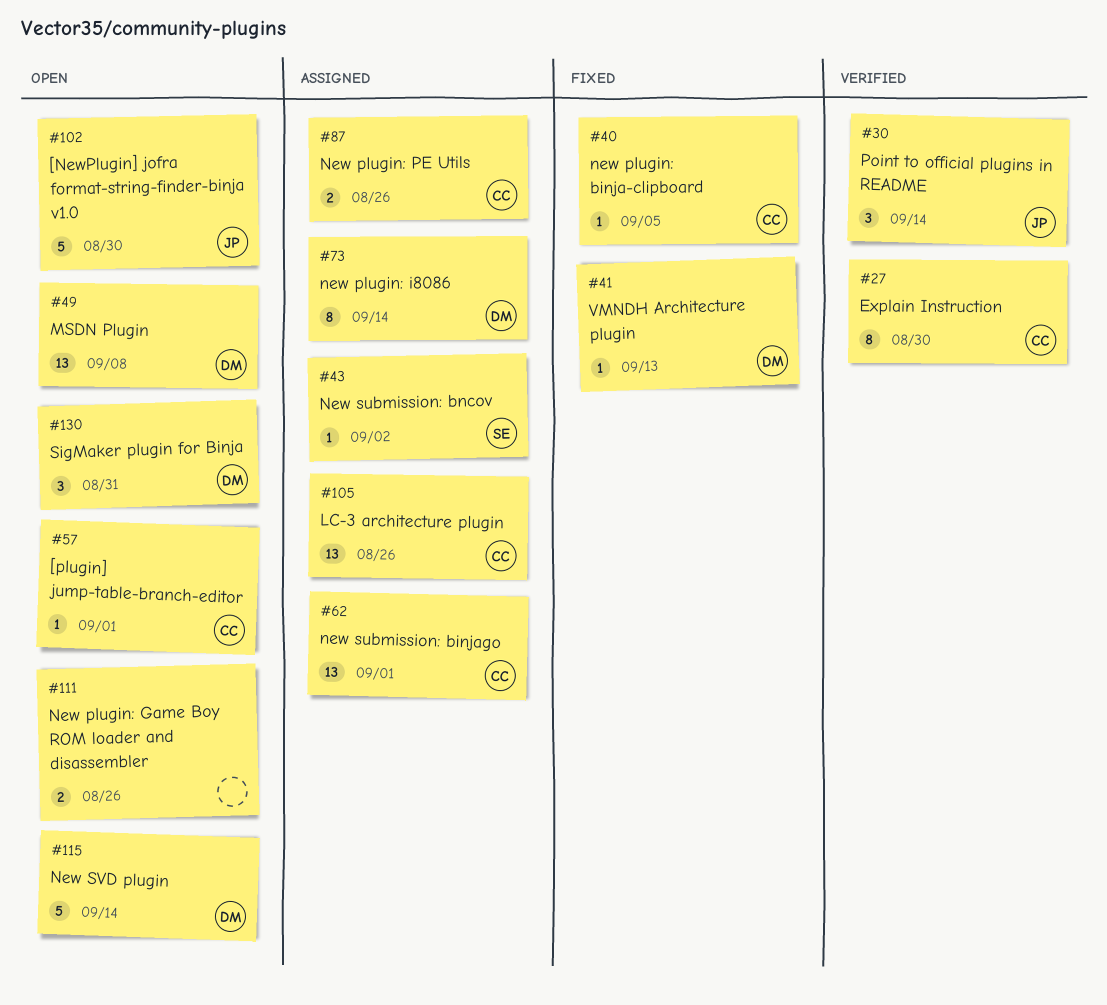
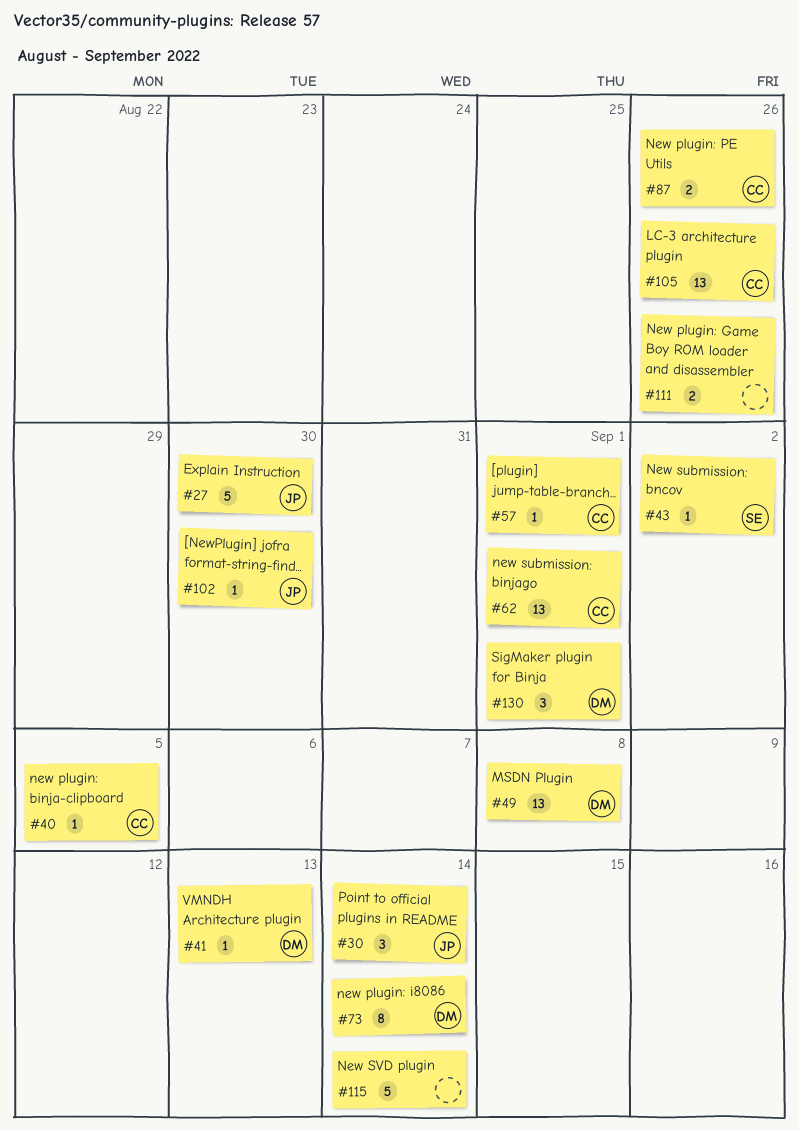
#27, owner: CC -> JP
#27, estimate: 8 -> 5
#102, estimate: 5 -> 1
#115, owner: DM -> none
#130, due: Aug 31 -> Sep 1

